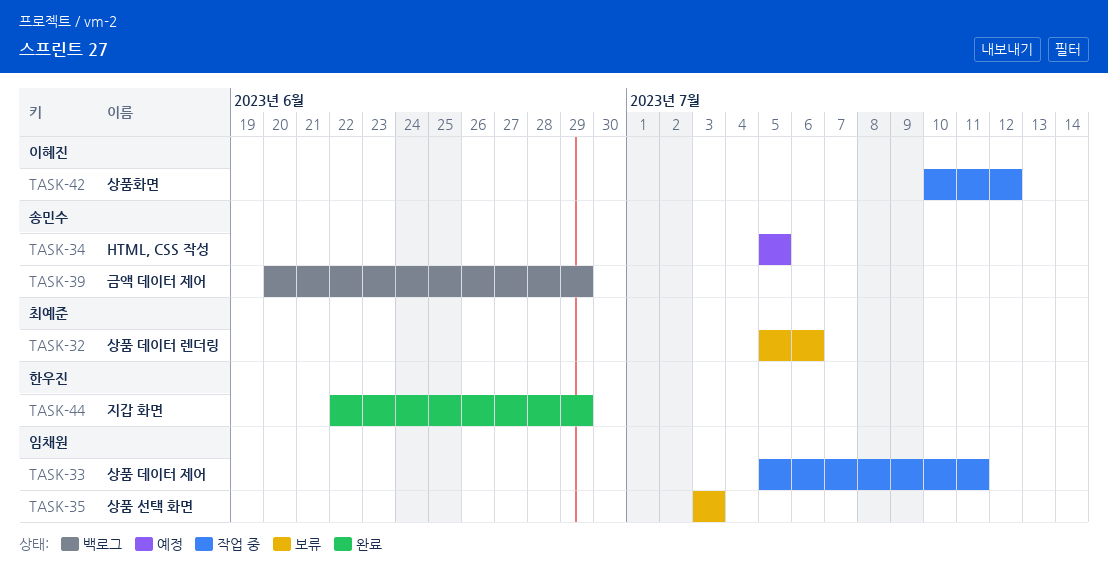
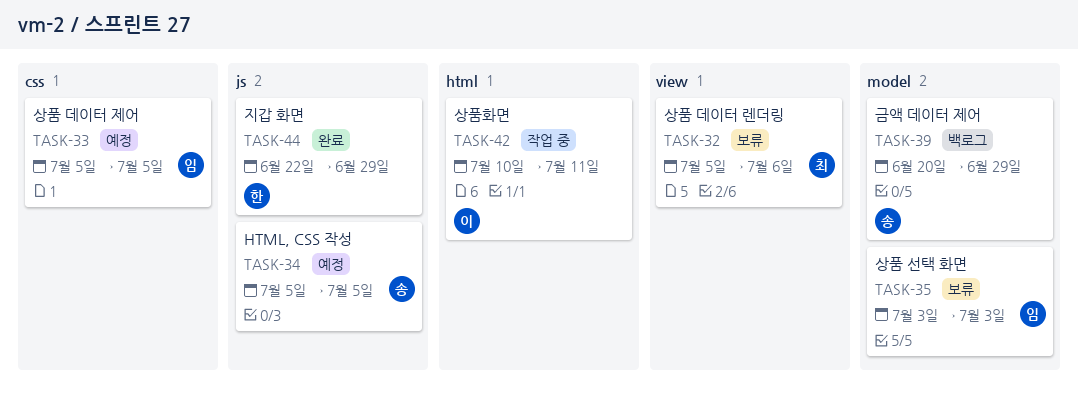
TASK-33, status: 작업 중 -> 예정
TASK-33, due: Jul 11 -> Jul 5
TASK-42, due: Jul 12 -> Jul 11

